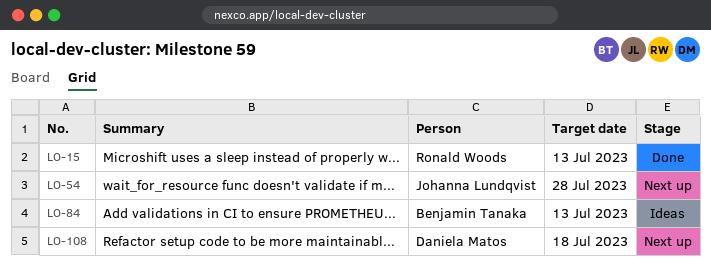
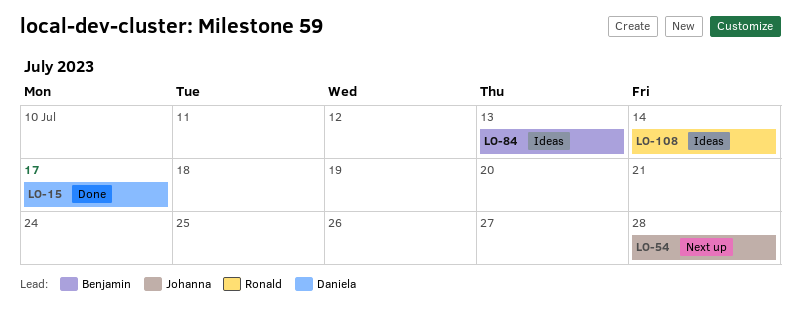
LO-15, owner: Ronald Woods -> Daniela Matos
LO-15, due: Jul 13 -> Jul 17
LO-108, status: Next up -> Ideas
LO-108, owner: Daniela Matos -> Ronald Woods
LO-108, due: Jul 18 -> Jul 14

